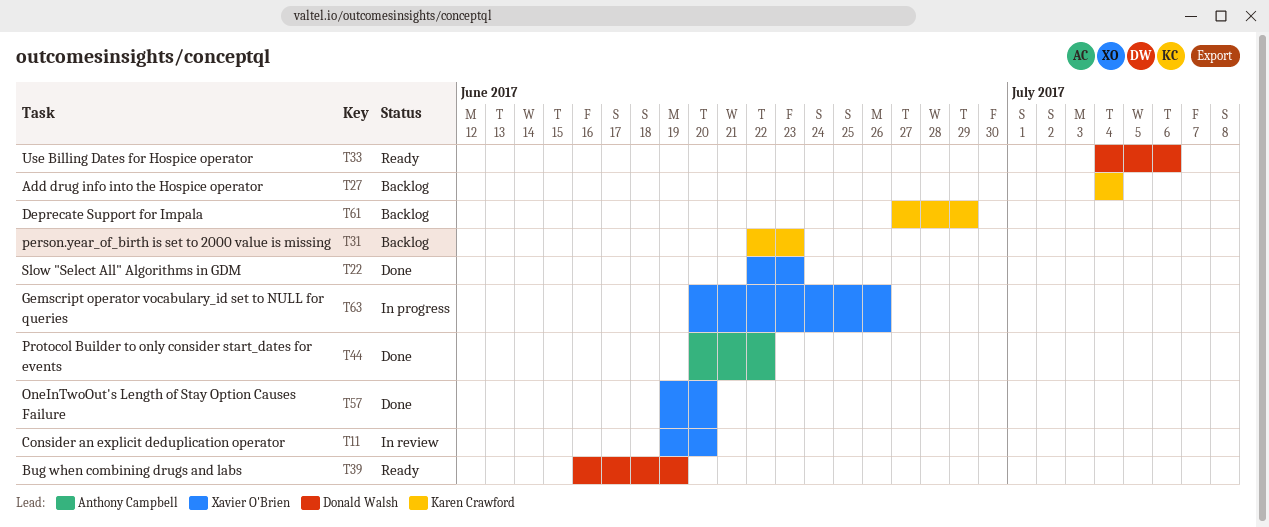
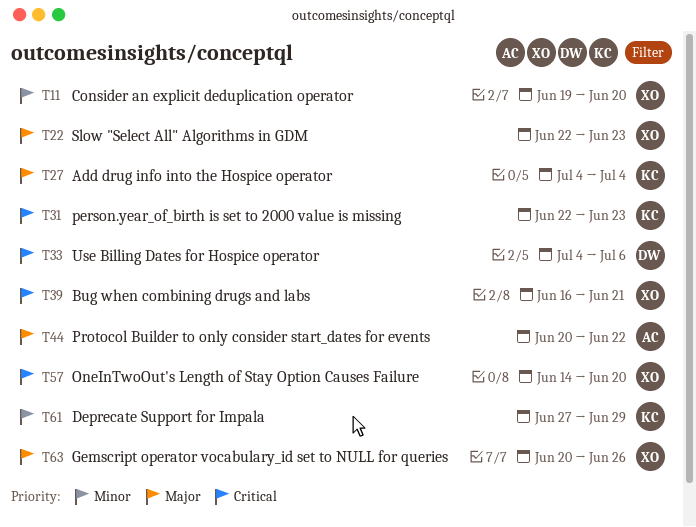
T39, owner: Donald Walsh -> Xavier O'Brien
T39, due: Jun 19 -> Jun 21
T57, start: Jun 19 -> Jun 14

